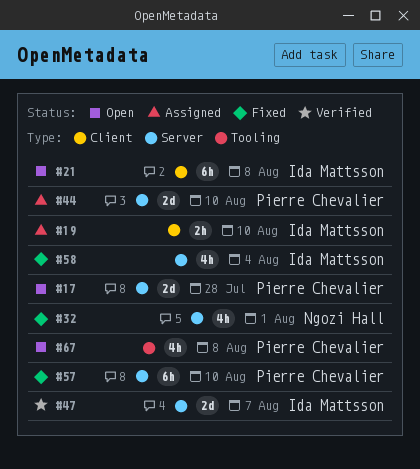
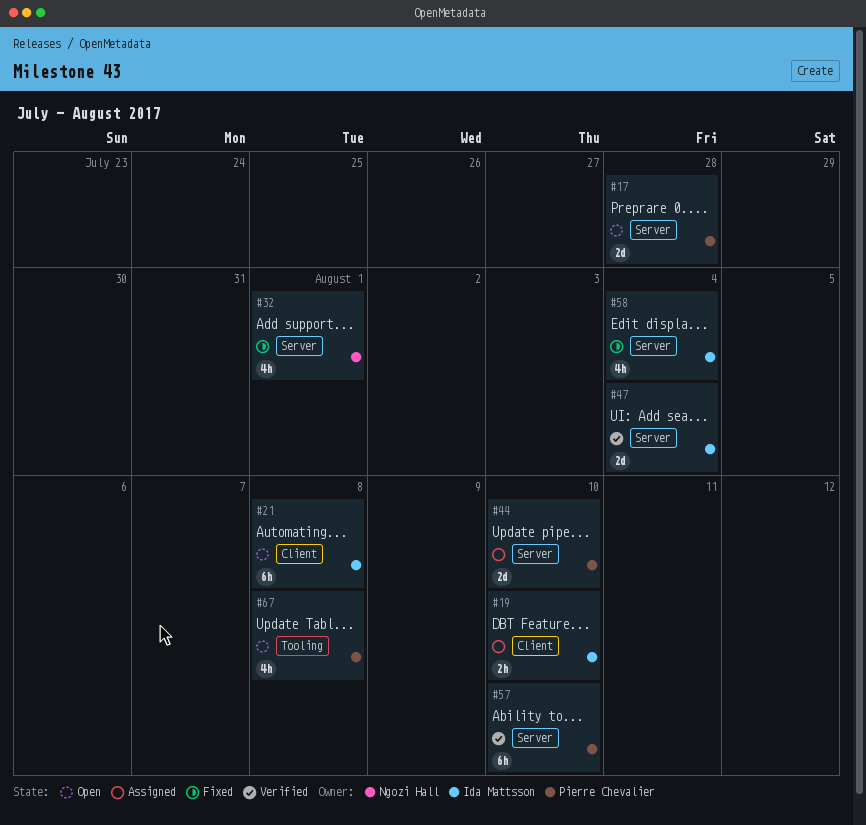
#47, due: Aug 7 -> Aug 4
#57, status: Fixed -> Verified

